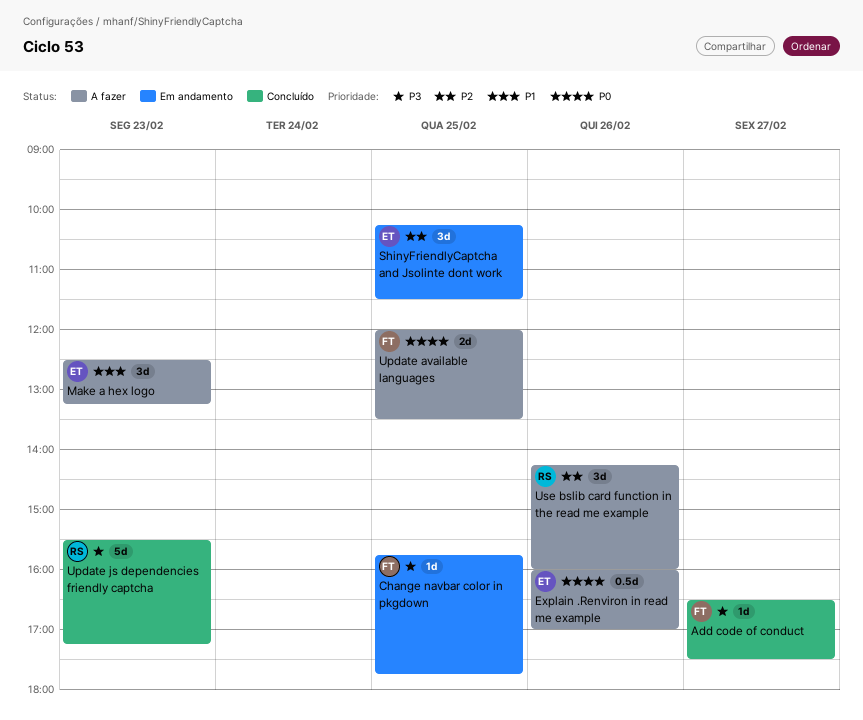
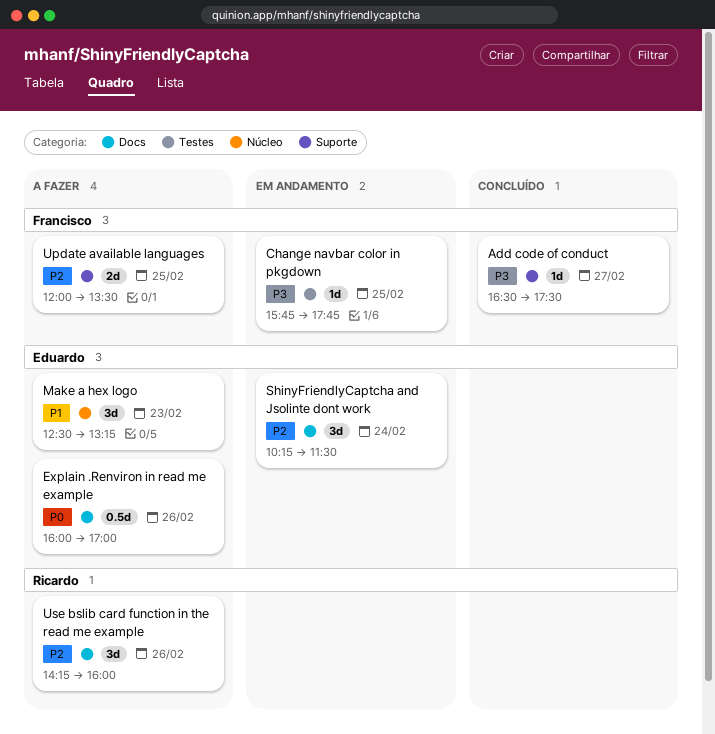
ShinyFriendlyCaptcha and Jsolinte dont work, day: Feb 25 -> Feb 24
Update available languages, priority: P0 -> P2
Update js dependencies friendly captcha: present -> none

